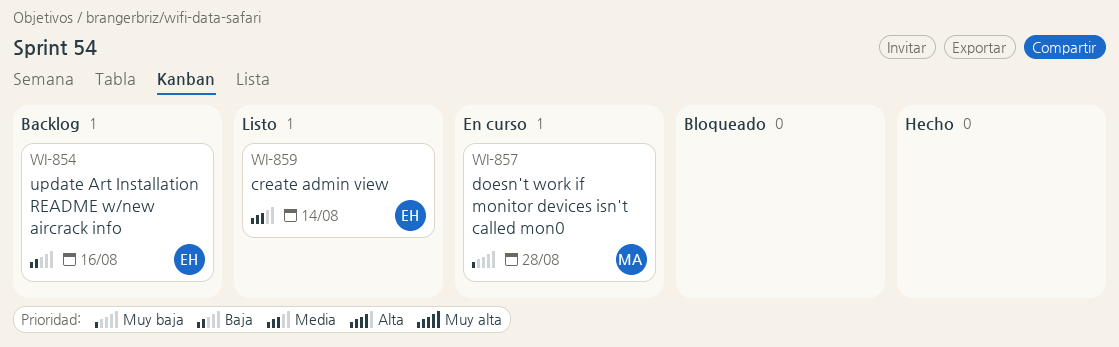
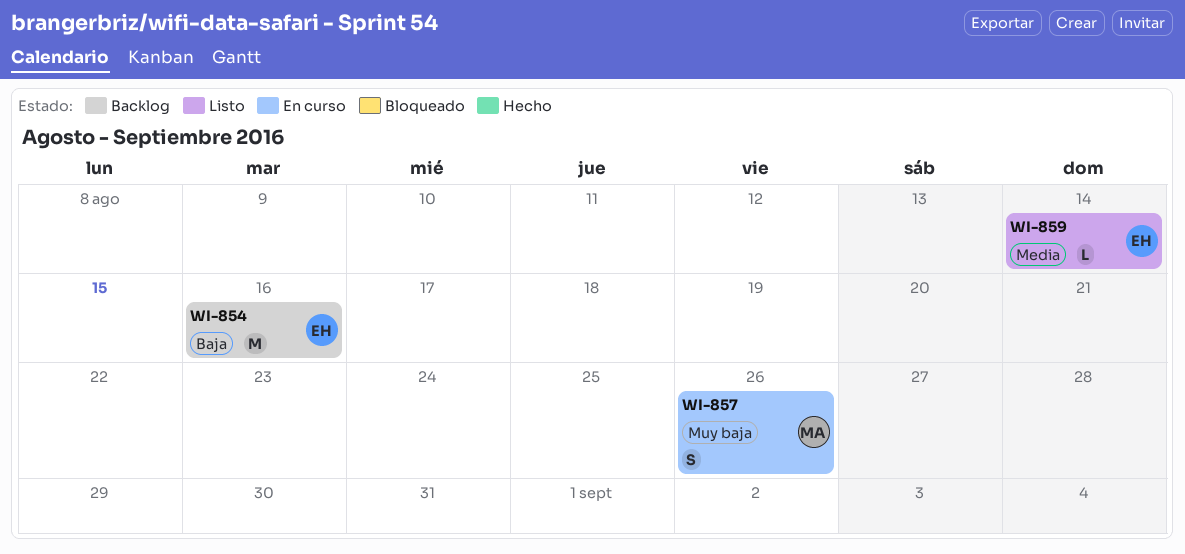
WI-857, due: Aug 28 -> Aug 26

